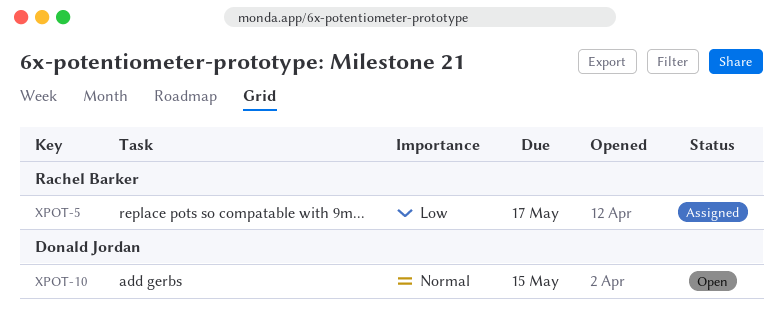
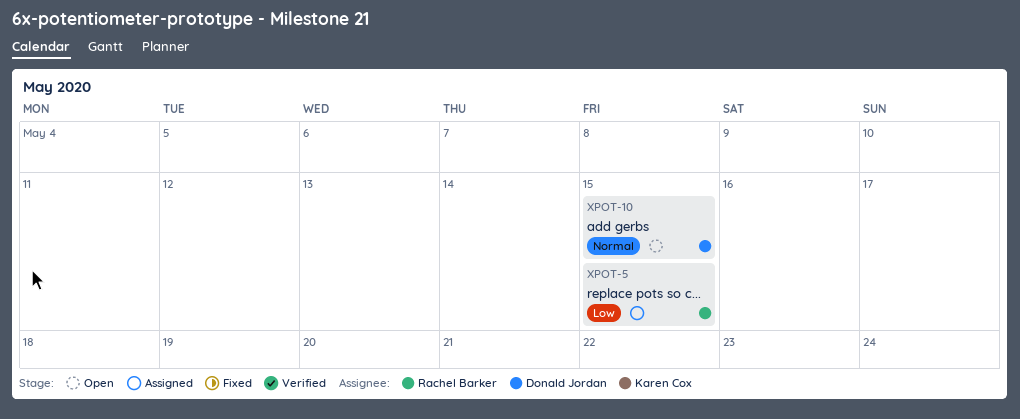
XPOT-5, due: May 17 -> May 15

